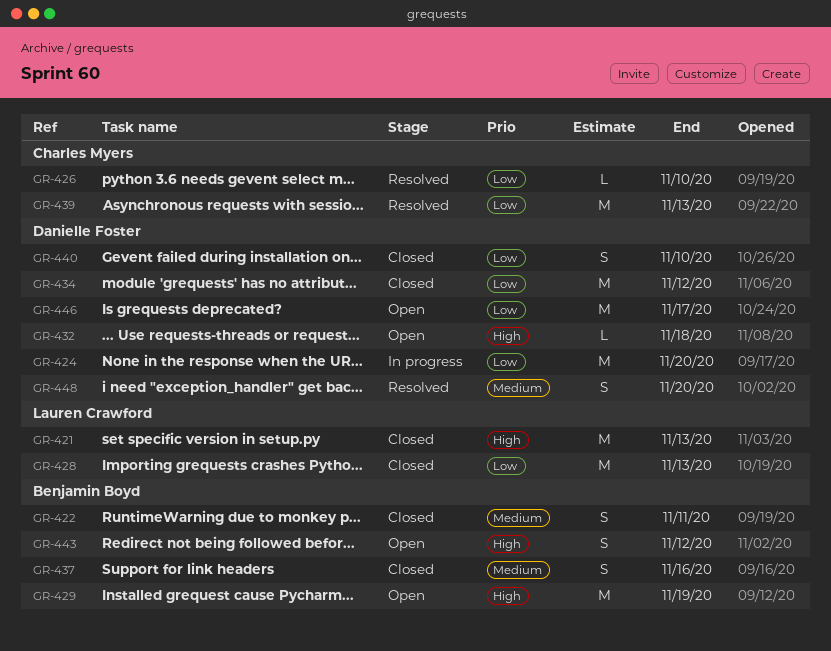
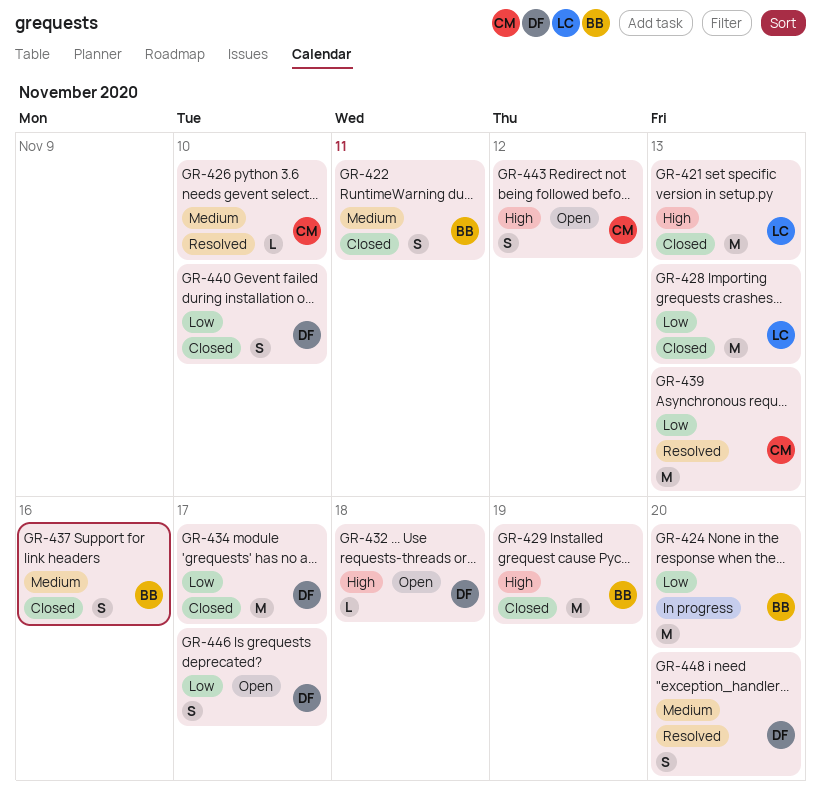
GR-424, owner: Danielle Foster -> Benjamin Boyd
GR-426, priority: Low -> Medium
GR-429, status: Open -> Closed
GR-434, due: Nov 12 -> Nov 17
GR-443, owner: Benjamin Boyd -> Charles Myers
GR-446, estimate: M -> S

